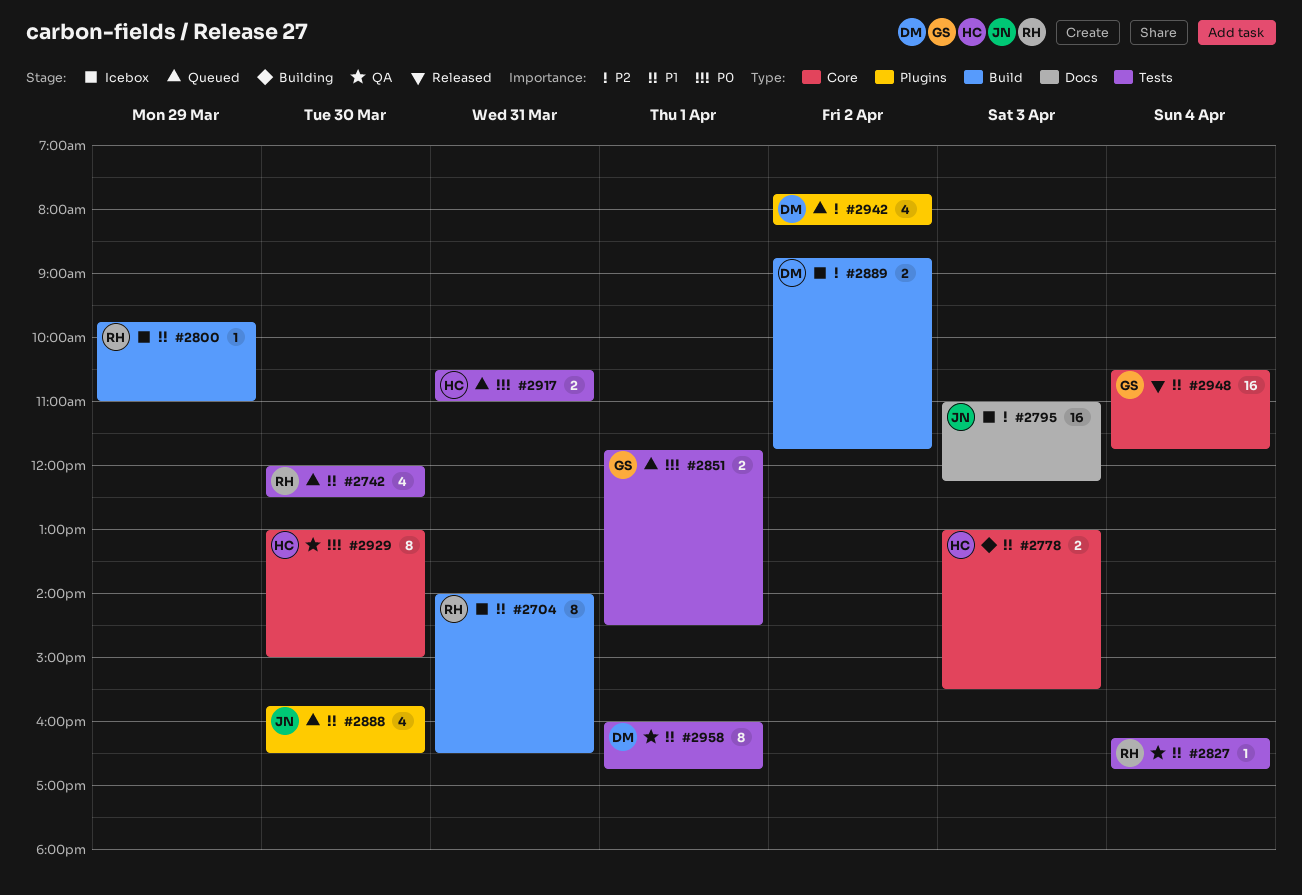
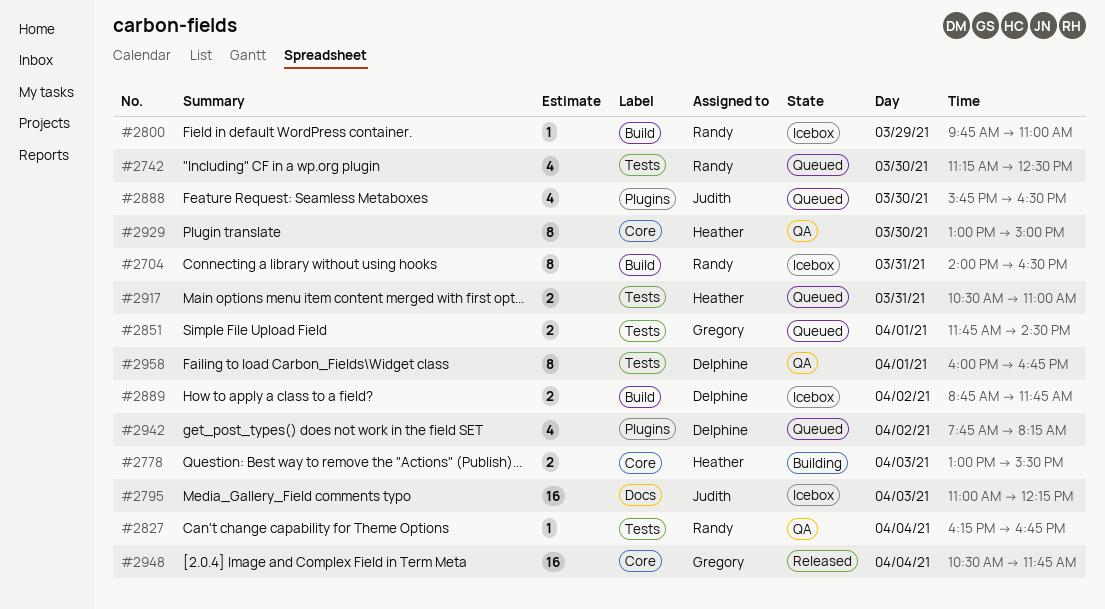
#2742, begins: 12:00 -> 11:15

